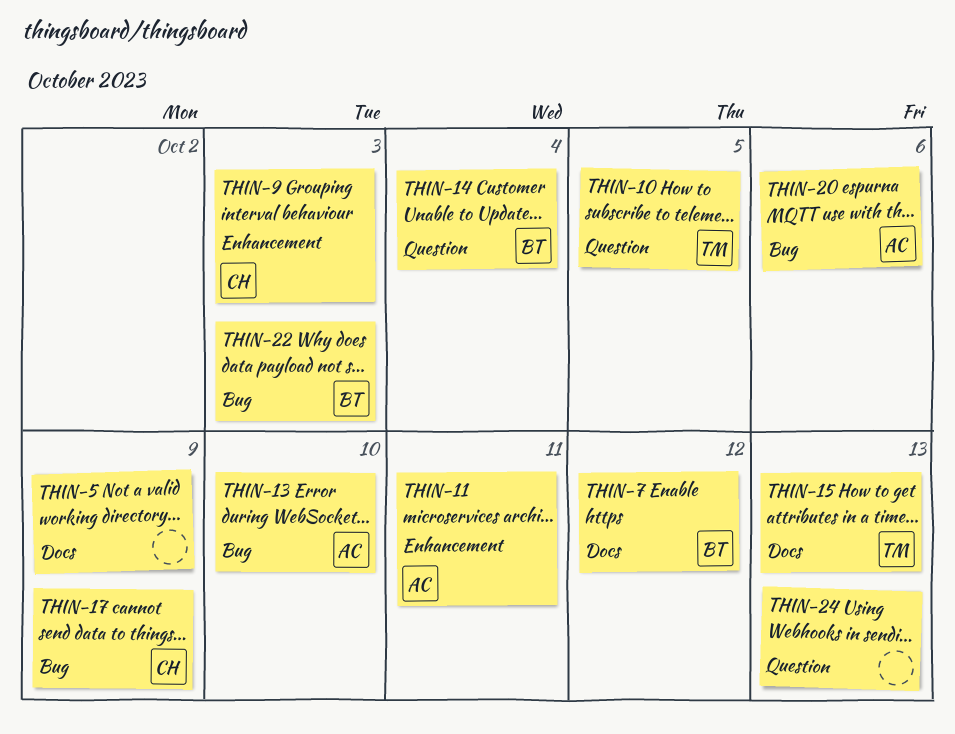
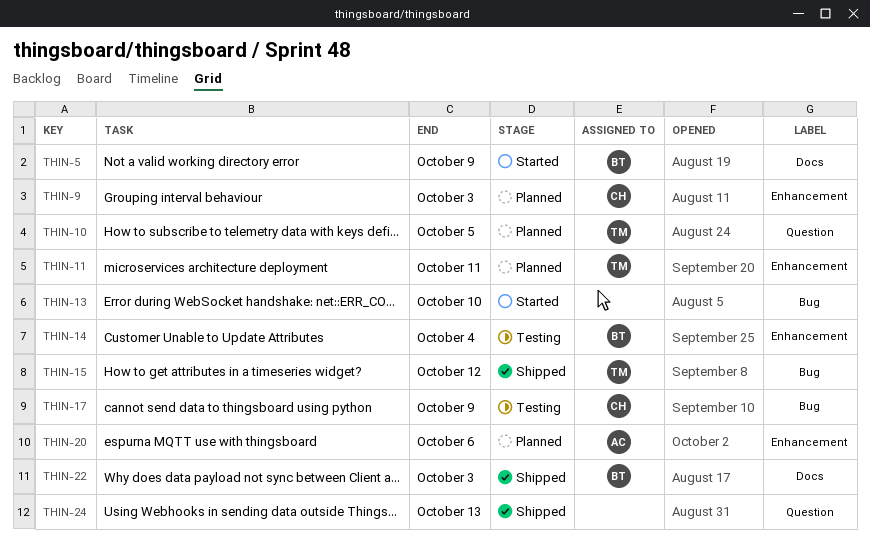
THIN-5, owner: none -> BT
THIN-7: present -> none
THIN-11, owner: AC -> TM
THIN-13, owner: AC -> none
THIN-14, label: Question -> Enhancement
THIN-15, label: Docs -> Bug
THIN-15, due: Oct 13 -> Oct 12
THIN-20, label: Bug -> Enhancement
THIN-22, label: Bug -> Docs

